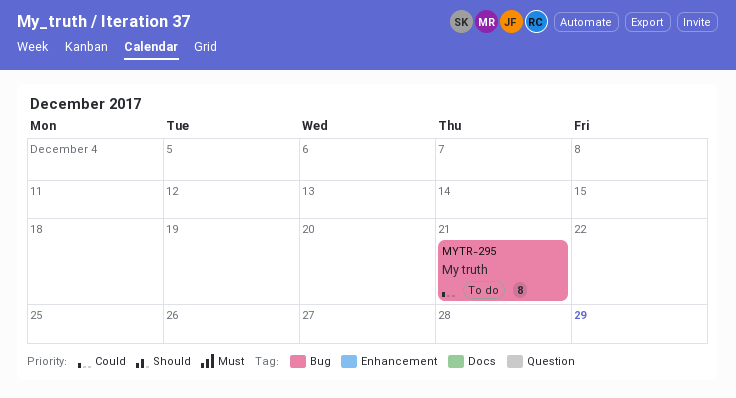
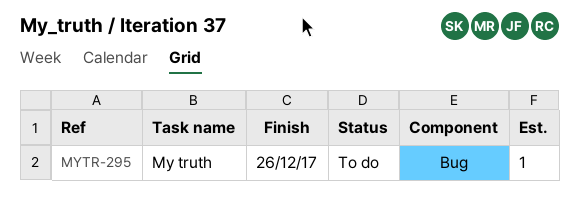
MYTR-295, estimate: 8 -> 1
MYTR-295, due: Dec 21 -> Dec 26

